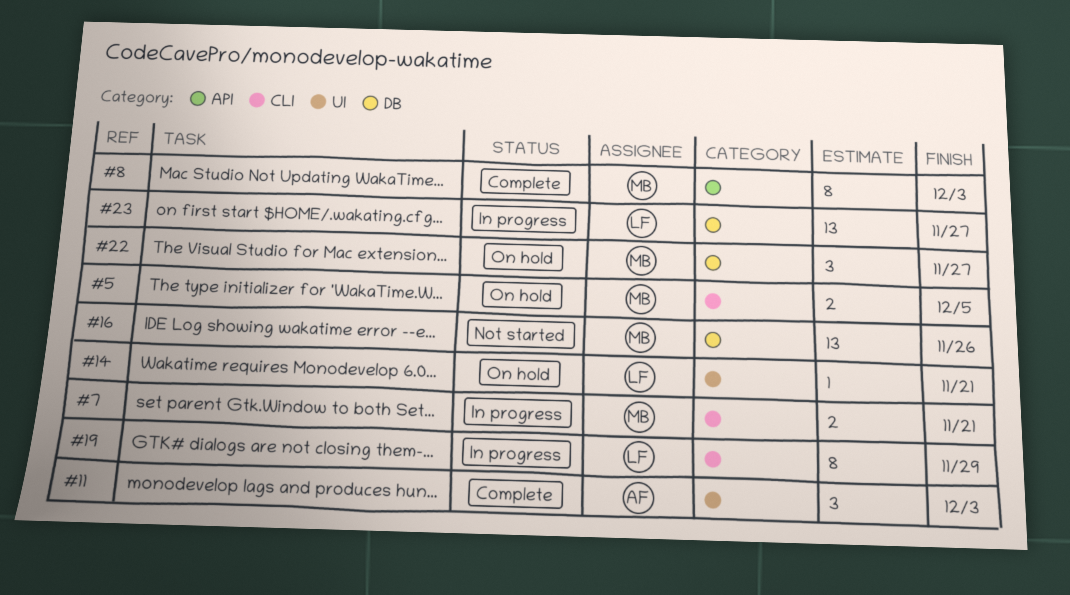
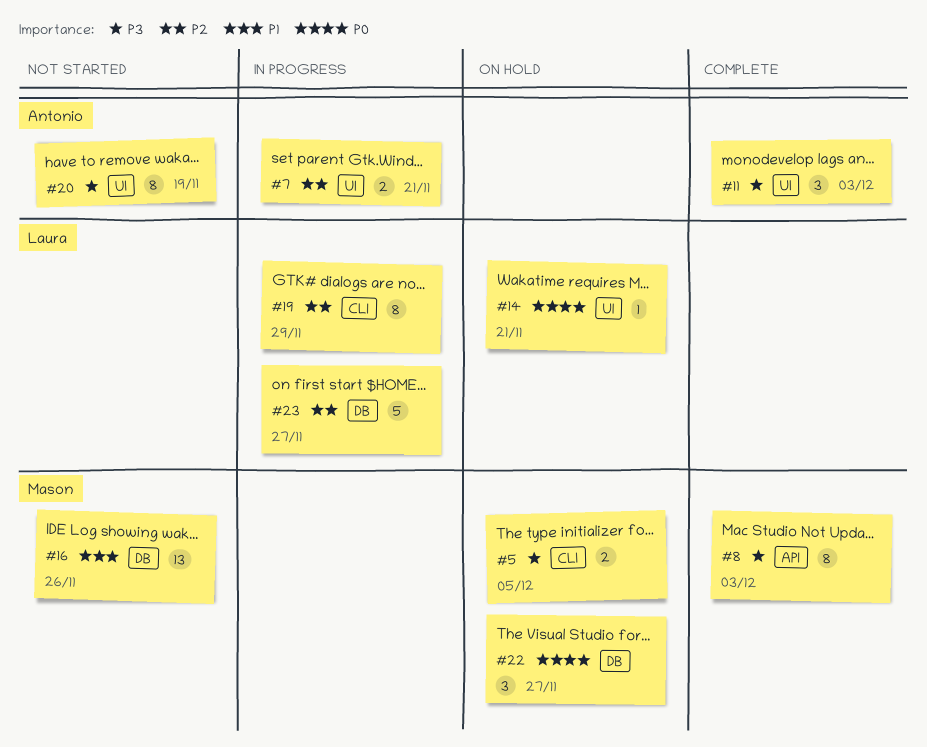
#7, owner: Mason -> Antonio
#7, label: CLI -> UI
#20: none -> present
#23, estimate: 13 -> 5

